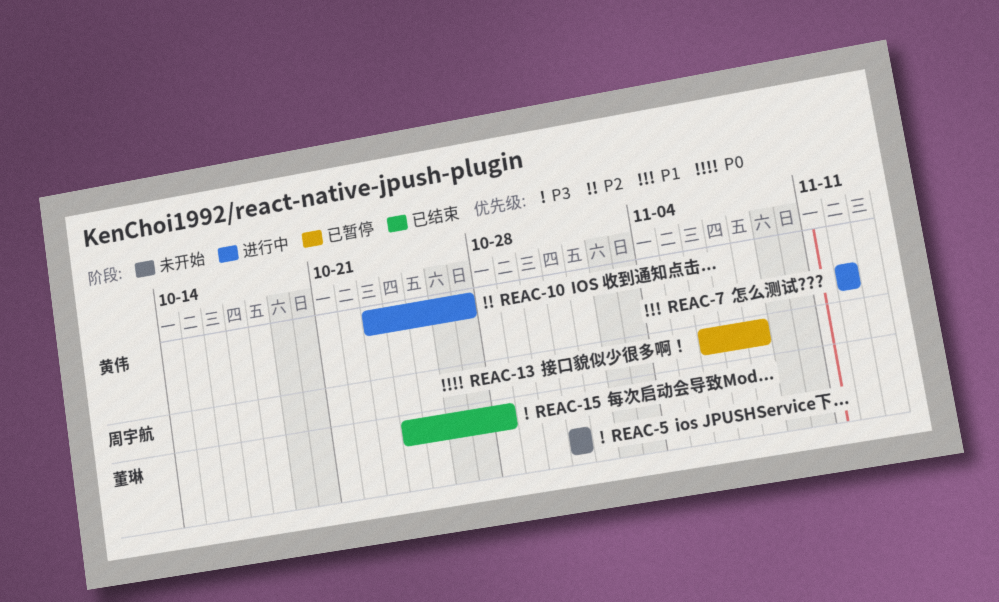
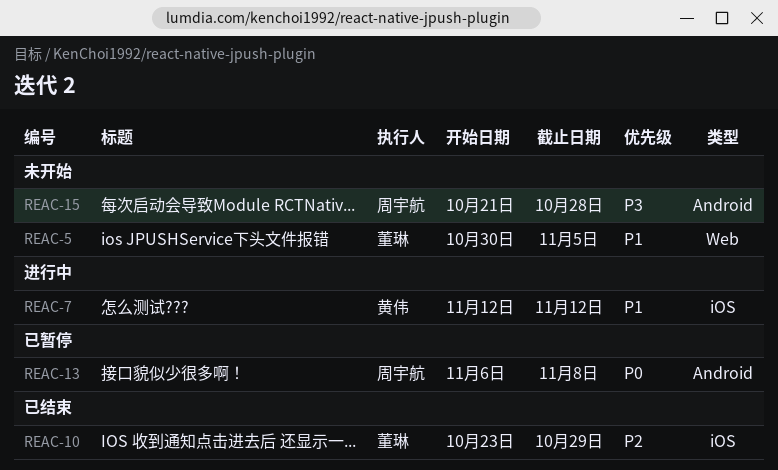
REAC-5, priority: P3 -> P1
REAC-5, start: Oct 31 -> Oct 30
REAC-5, due: Oct 31 -> Nov 5
REAC-10, status: 进行中 -> 已结束
REAC-10, owner: 黄伟 -> 董琳
REAC-10, due: Oct 27 -> Oct 29
REAC-15, status: 已结束 -> 未开始
REAC-15, owner: 董琳 -> 周宇航
REAC-15, start: Oct 24 -> Oct 21

